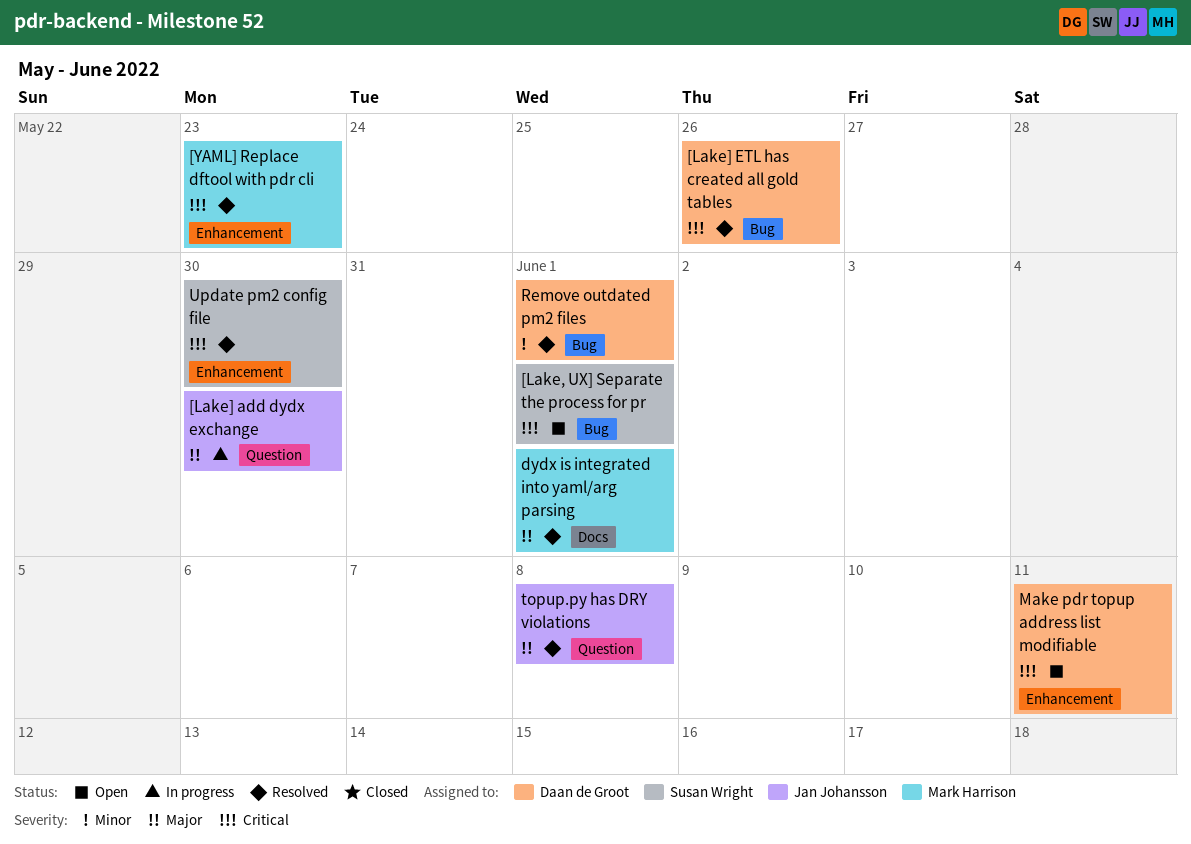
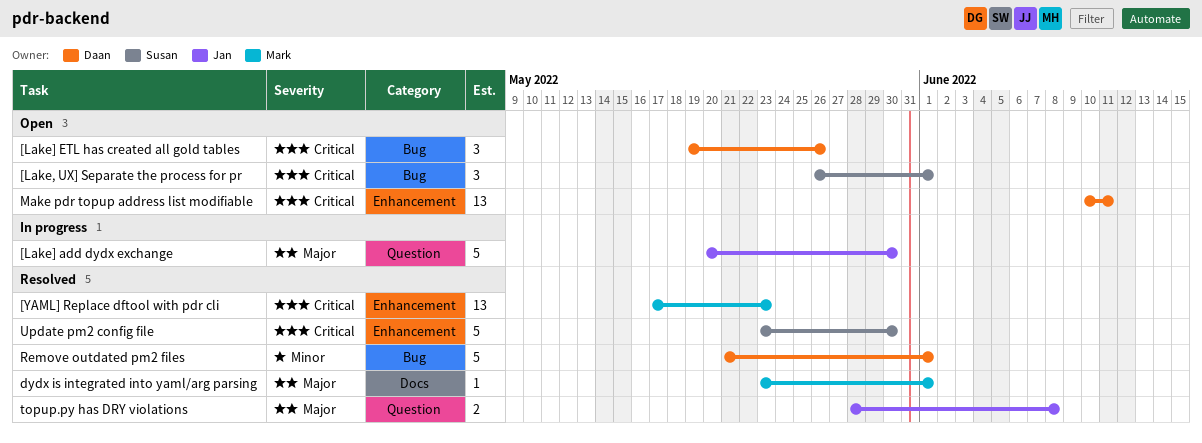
[Lake] ETL has created all gold tables, status: Resolved -> Open

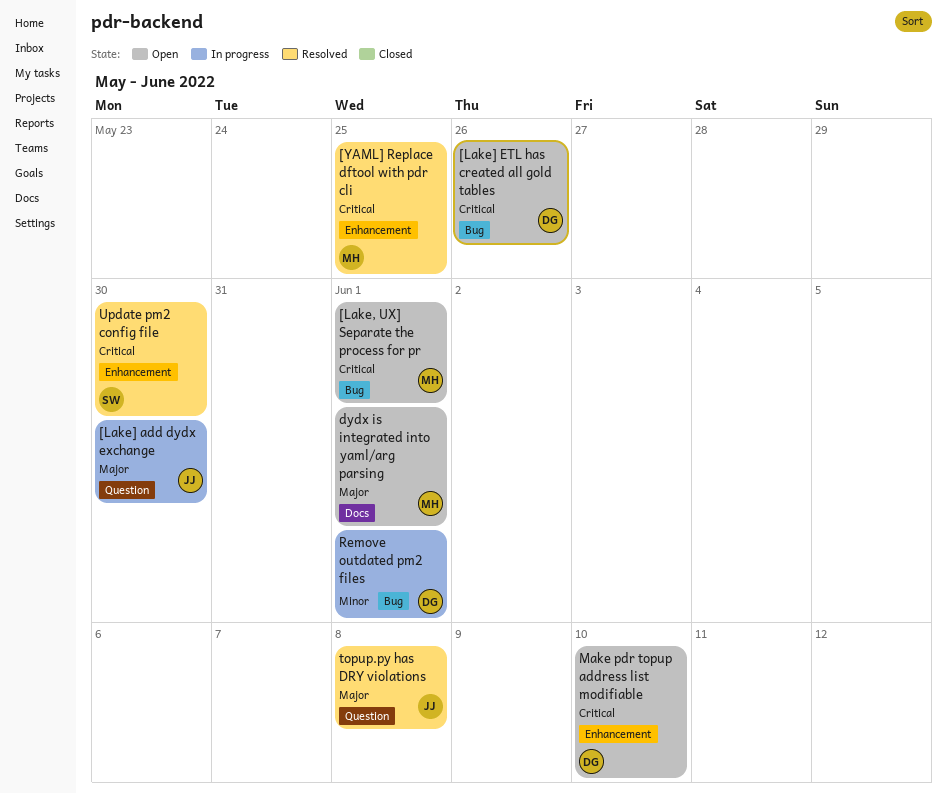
[Lake, UX] Separate the process for pr, owner: Susan -> Mark
[YAML] Replace dftool with pdr cli, due: May 23 -> May 25
dydx is integrated into yaml/arg parsing, status: Resolved -> Open
Make pdr topup address list modifiable, due: Jun 11 -> Jun 10
Remove outdated pm2 files, status: Resolved -> In progress

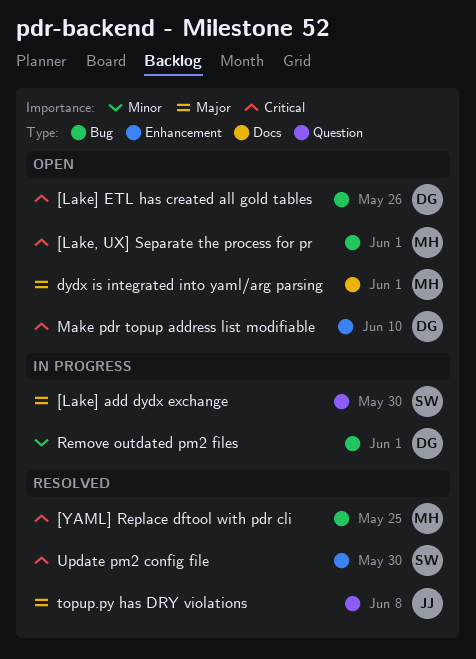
[Lake] add dydx exchange, owner: JJ -> SW
[YAML] Replace dftool with pdr cli, label: Enhancement -> Bug

